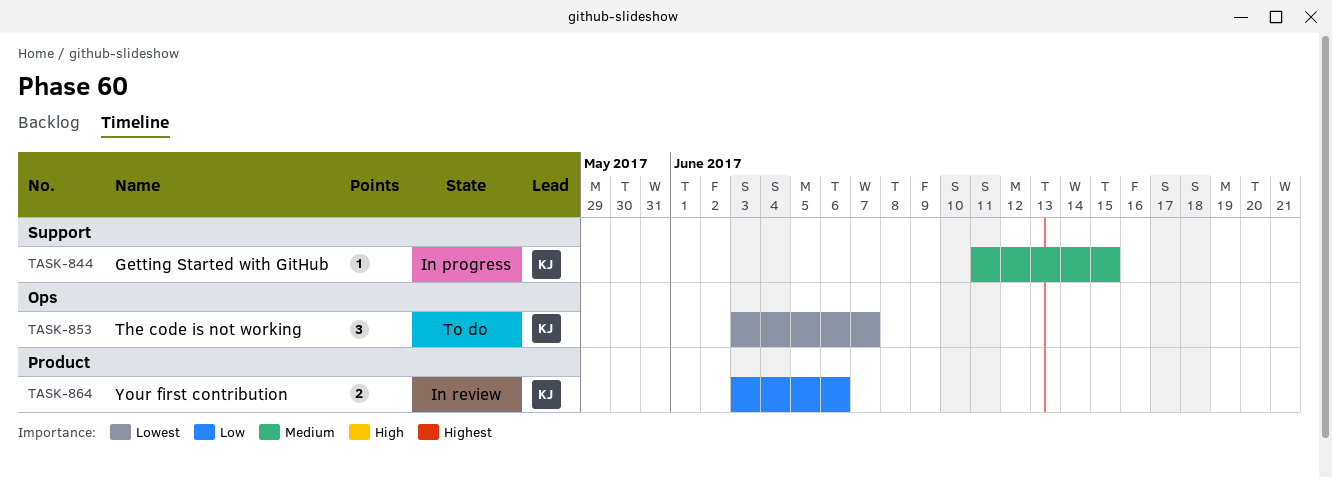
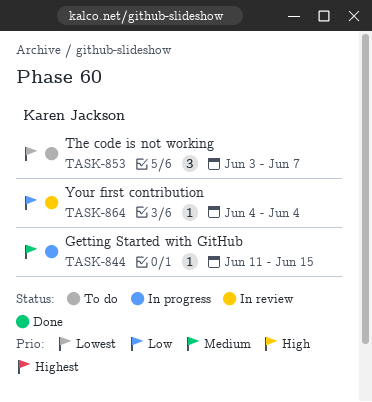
TASK-864, estimate: 2 -> 1
TASK-864, start: Jun 3 -> Jun 4
TASK-864, due: Jun 6 -> Jun 4

